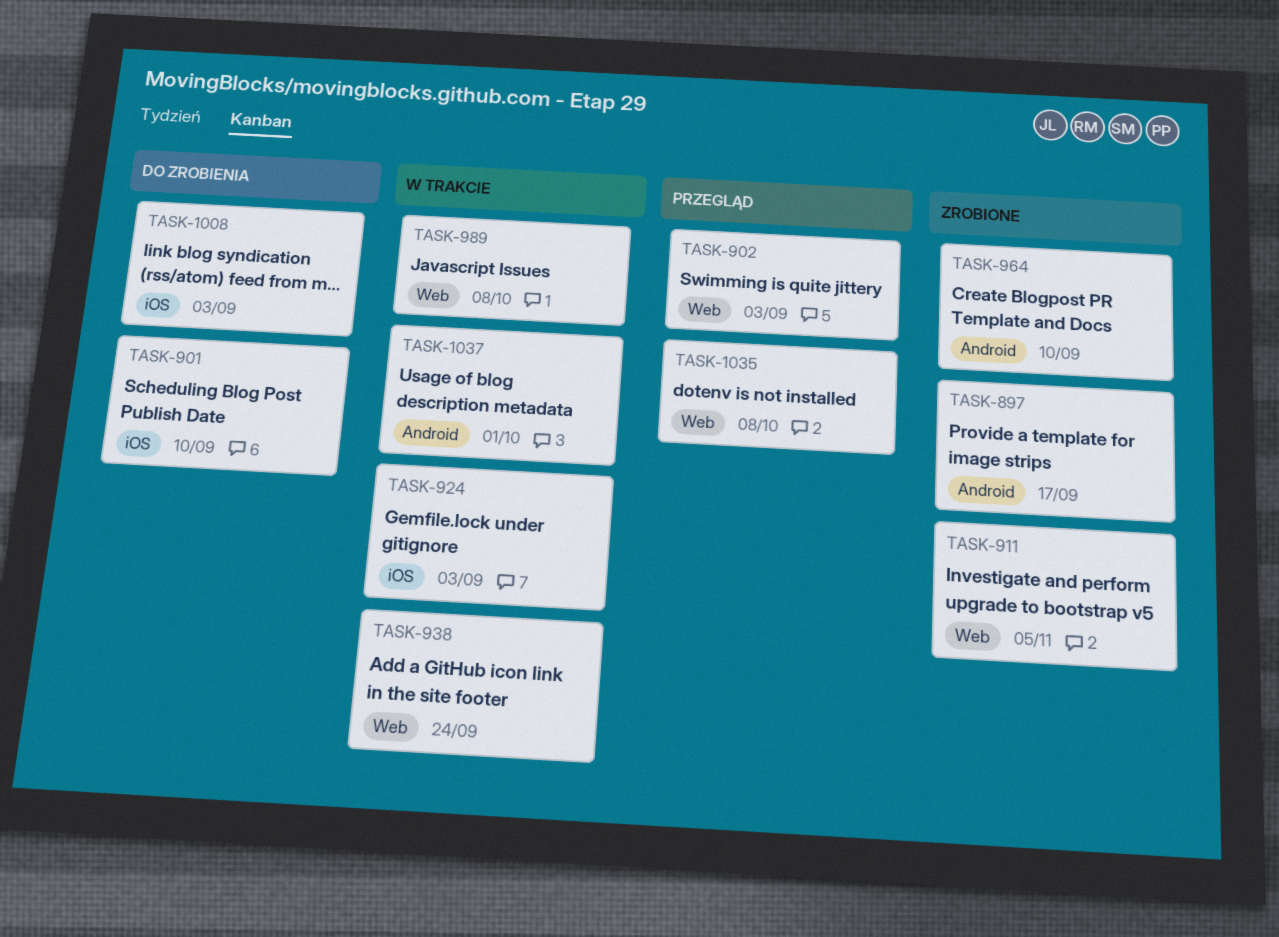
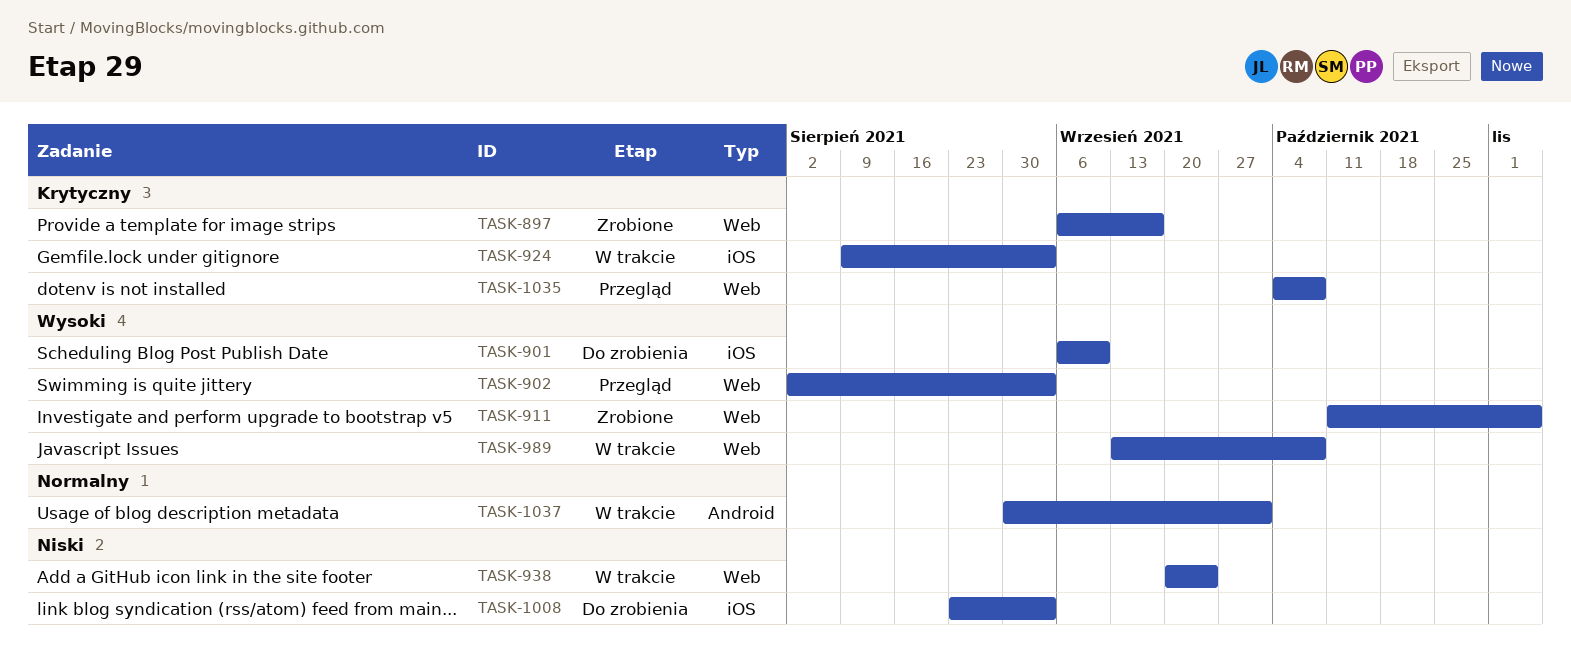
TASK-897, label: Android -> Web
TASK-964: present -> none

